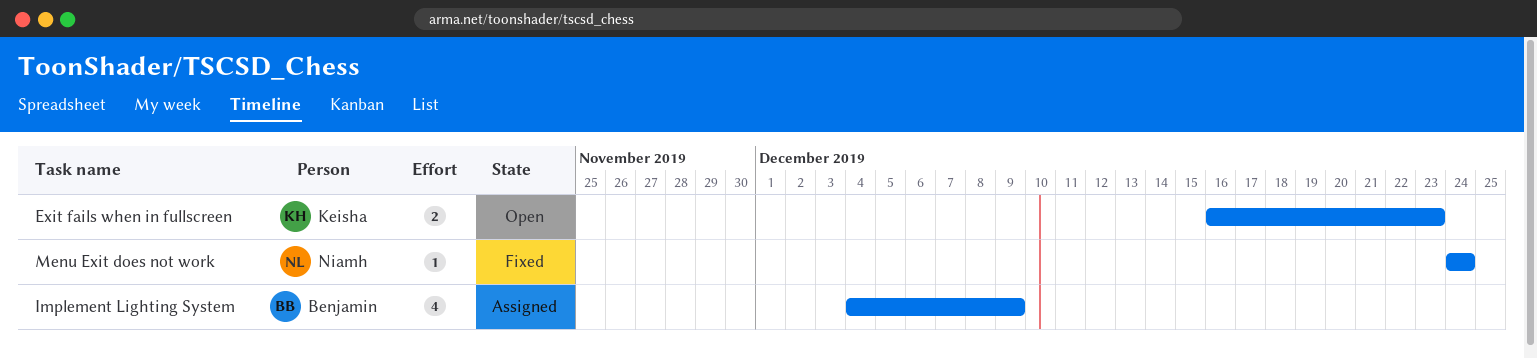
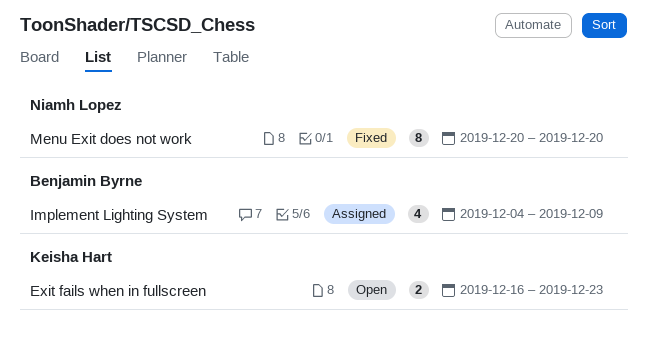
Menu Exit does not work, estimate: 1 -> 8
Menu Exit does not work, start: Dec 24 -> Dec 20
Menu Exit does not work, due: Dec 24 -> Dec 20

